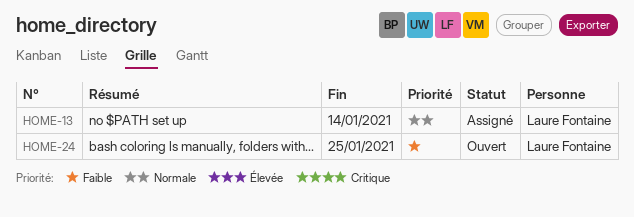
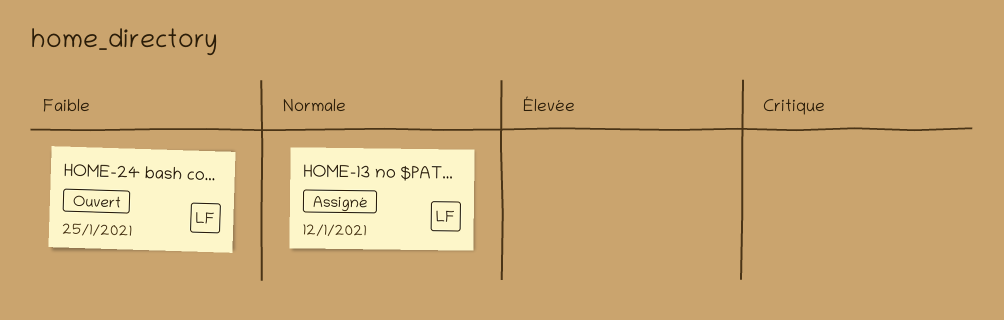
HOME-13, due: Jan 14 -> Jan 12

